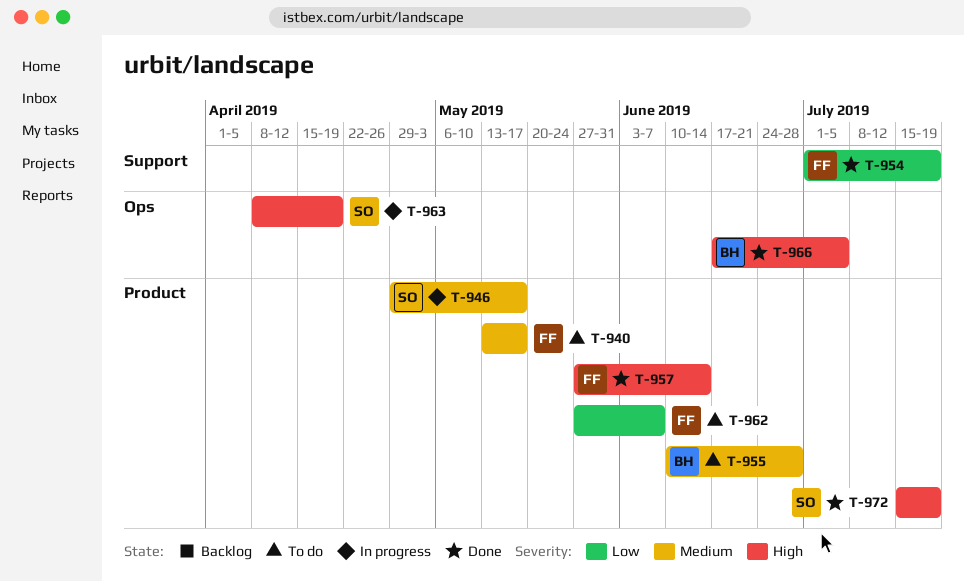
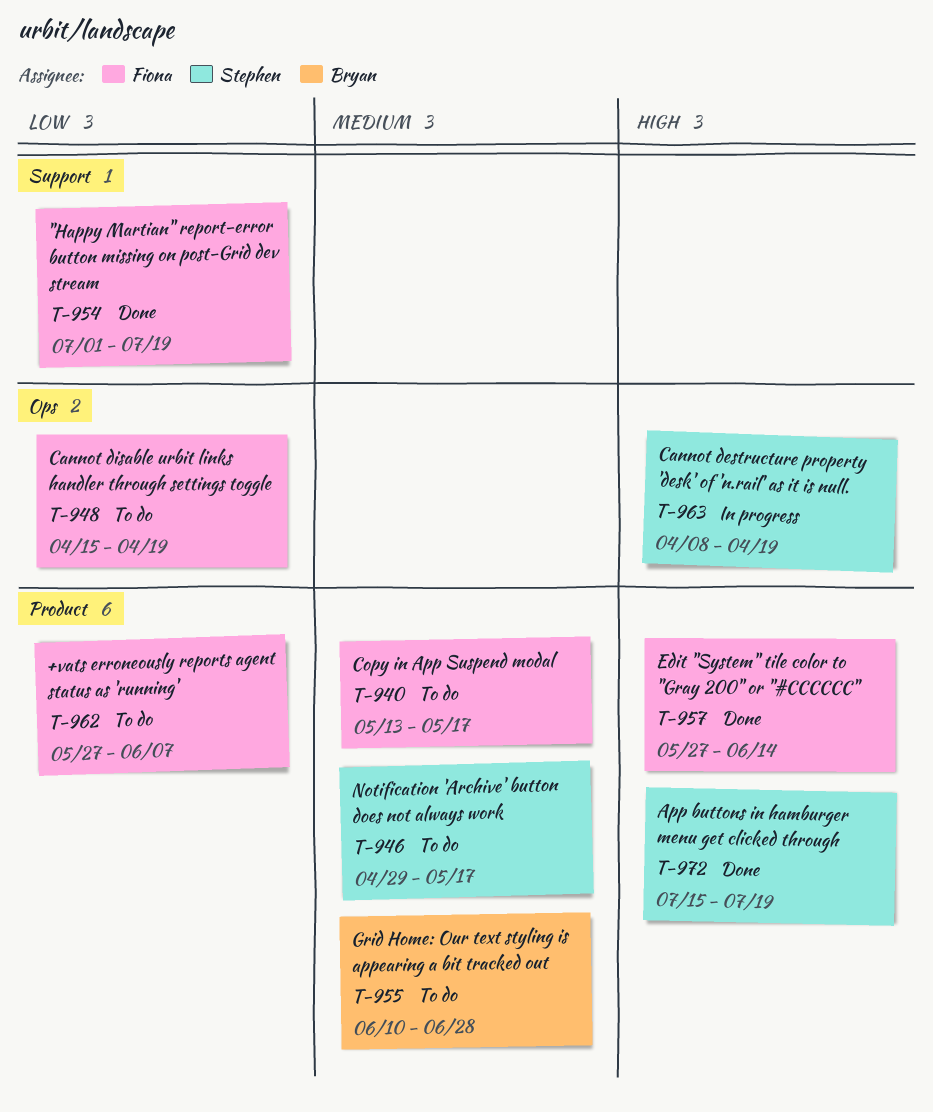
T-946, status: In progress -> To do
T-948: none -> present
T-966: present -> none

